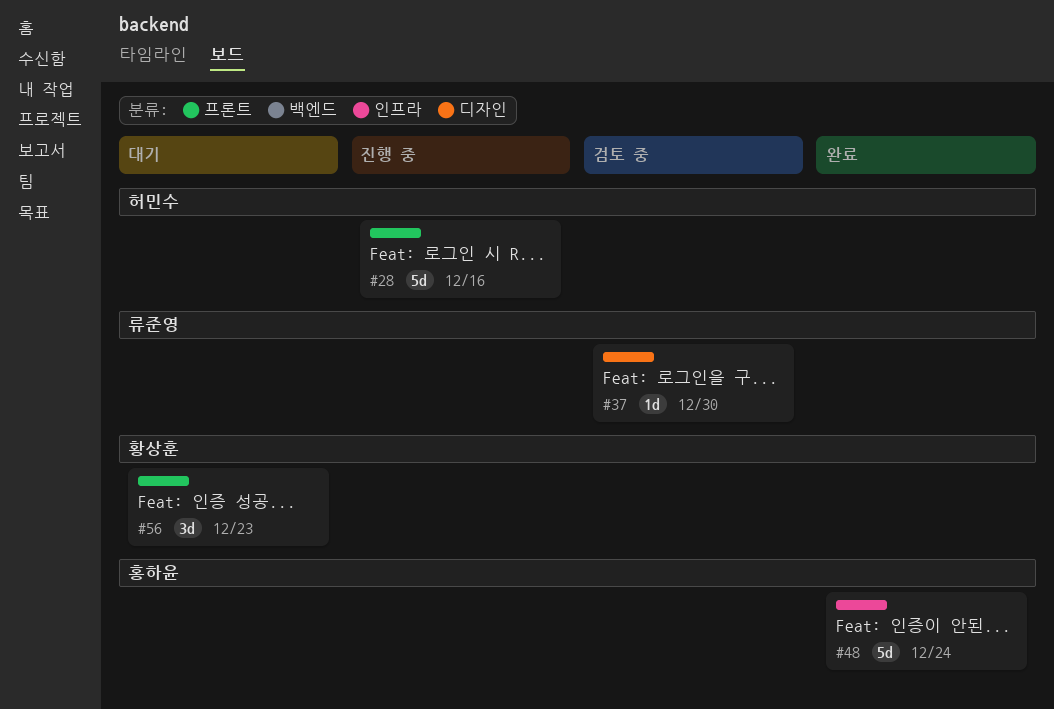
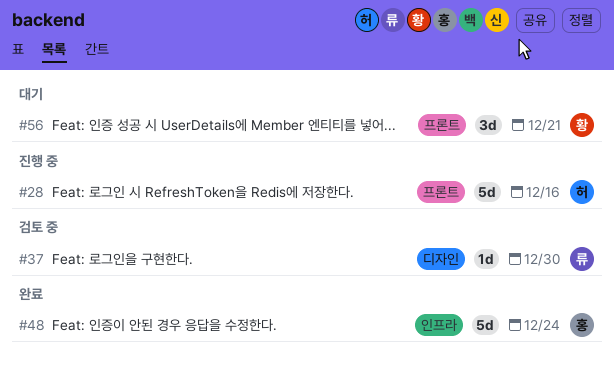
#56, due: Dec 23 -> Dec 21

